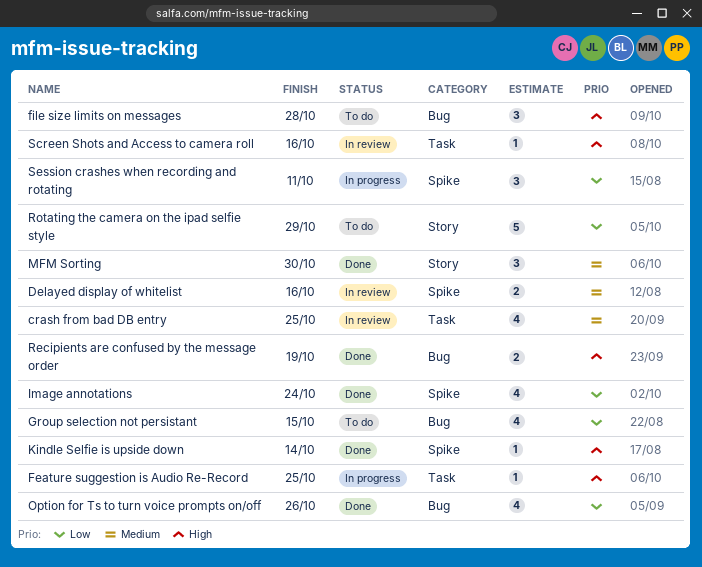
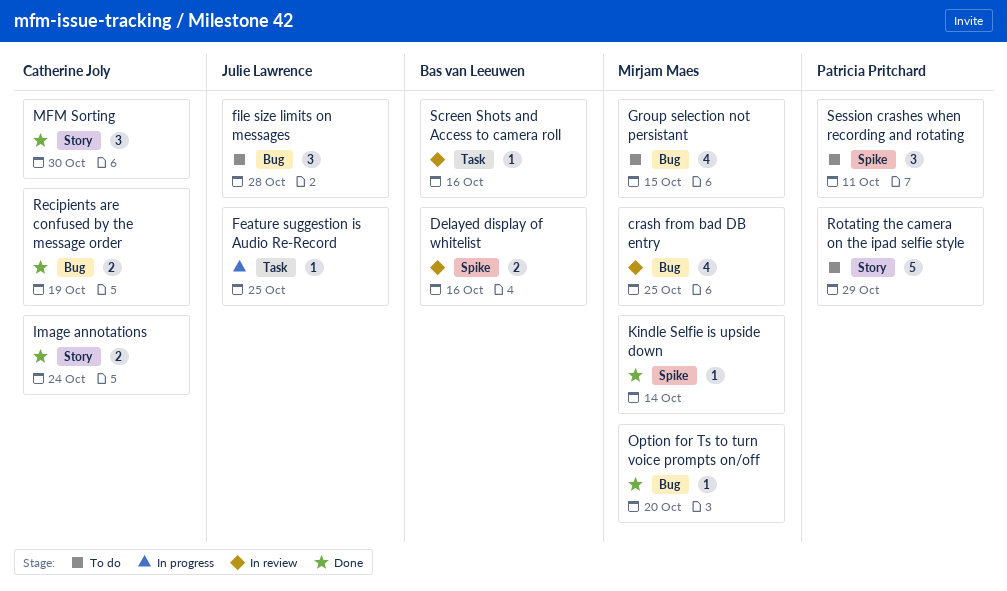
crash from bad DB entry, label: Task -> Bug
Image annotations, label: Spike -> Story
Image annotations, estimate: 4 -> 2
Option for Ts to turn voice prompts on/off, estimate: 4 -> 1
Option for Ts to turn voice prompts on/off, due: Oct 26 -> Oct 20
Session crashes when recording and rotating, status: In progress -> To do

